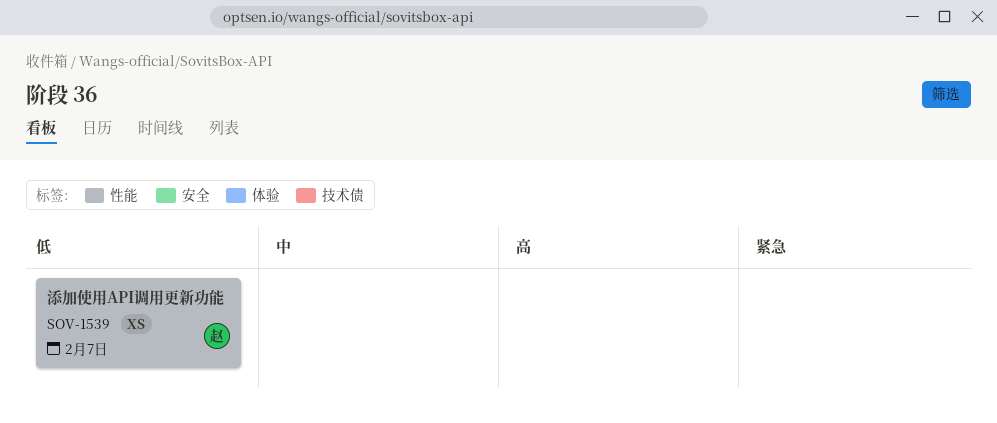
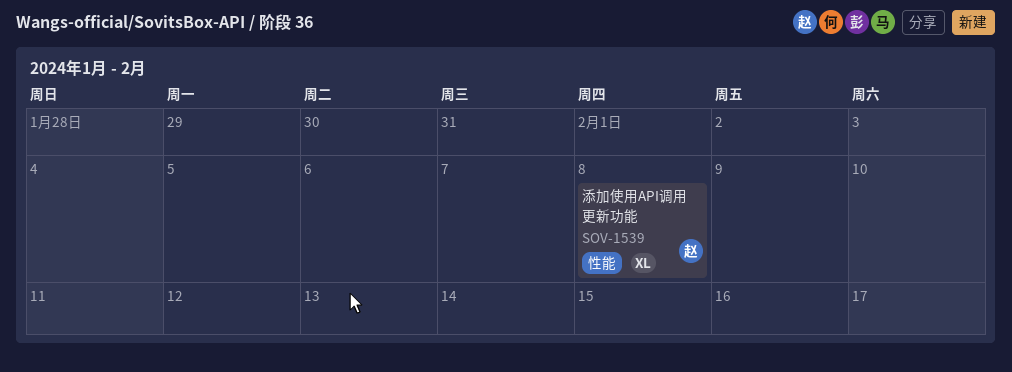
SOV-1539, estimate: XS -> XL
SOV-1539, due: Feb 7 -> Feb 8

